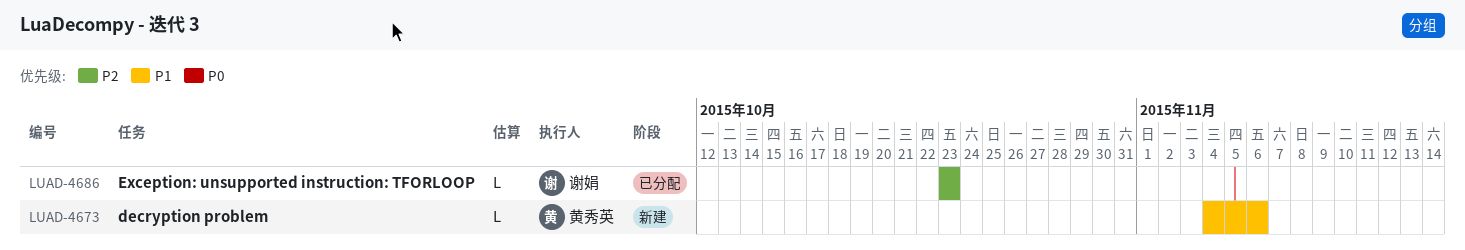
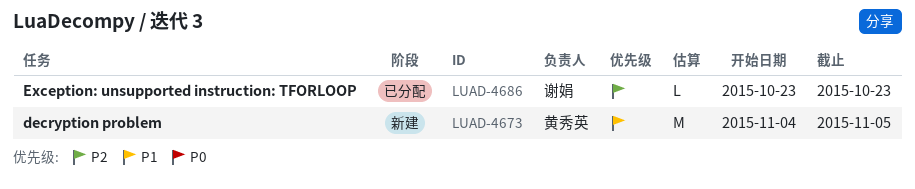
LUAD-4673, estimate: L -> M
LUAD-4673, due: Nov 6 -> Nov 5

